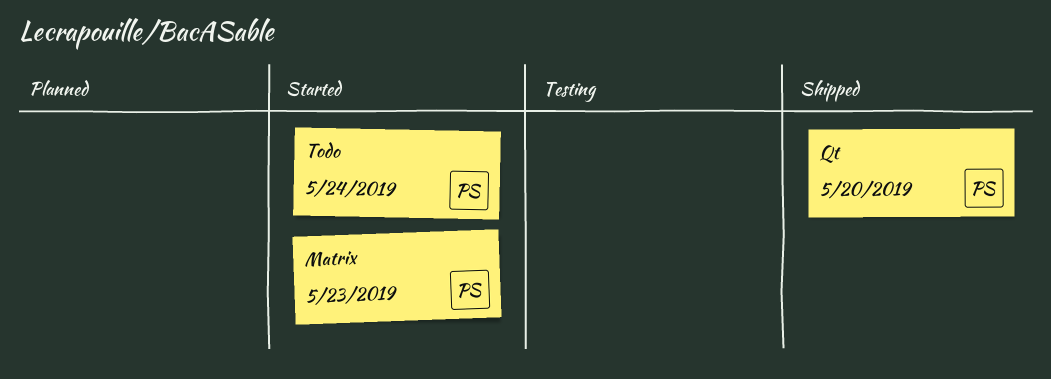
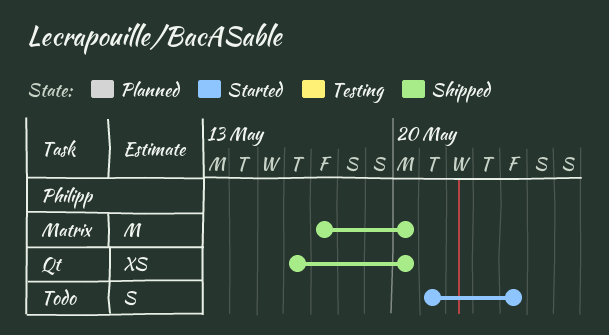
Matrix, status: Started -> Shipped
Matrix, due: May 23 -> May 20

